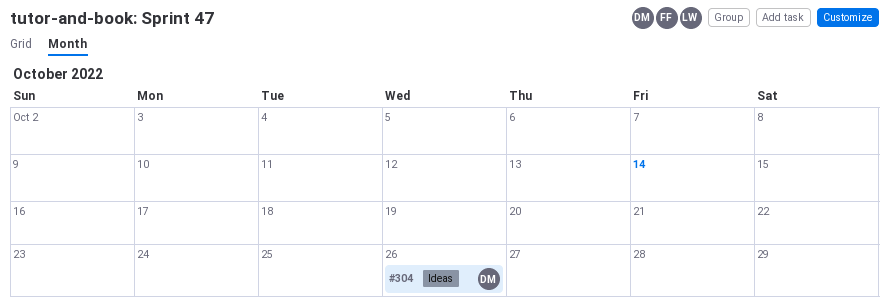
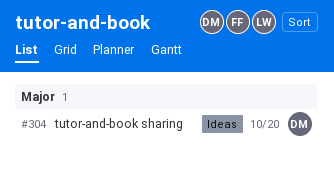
#304, due: Oct 26 -> Oct 20

